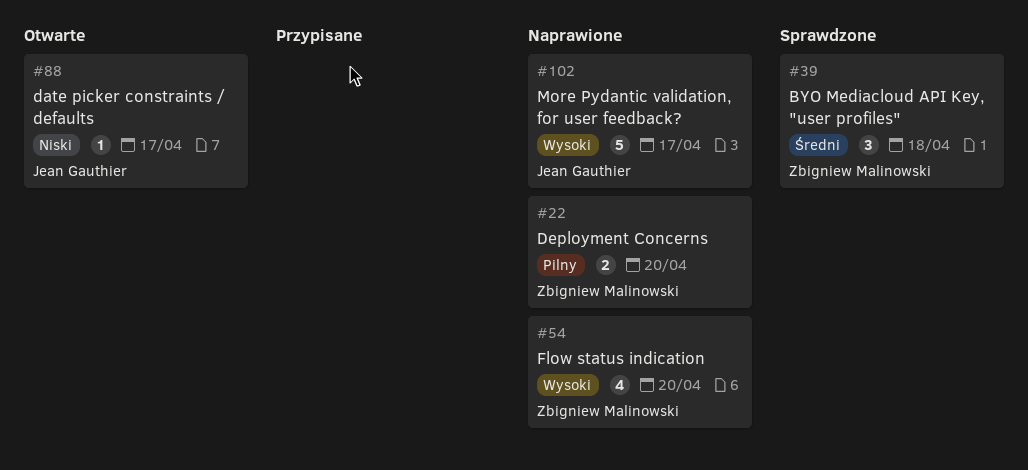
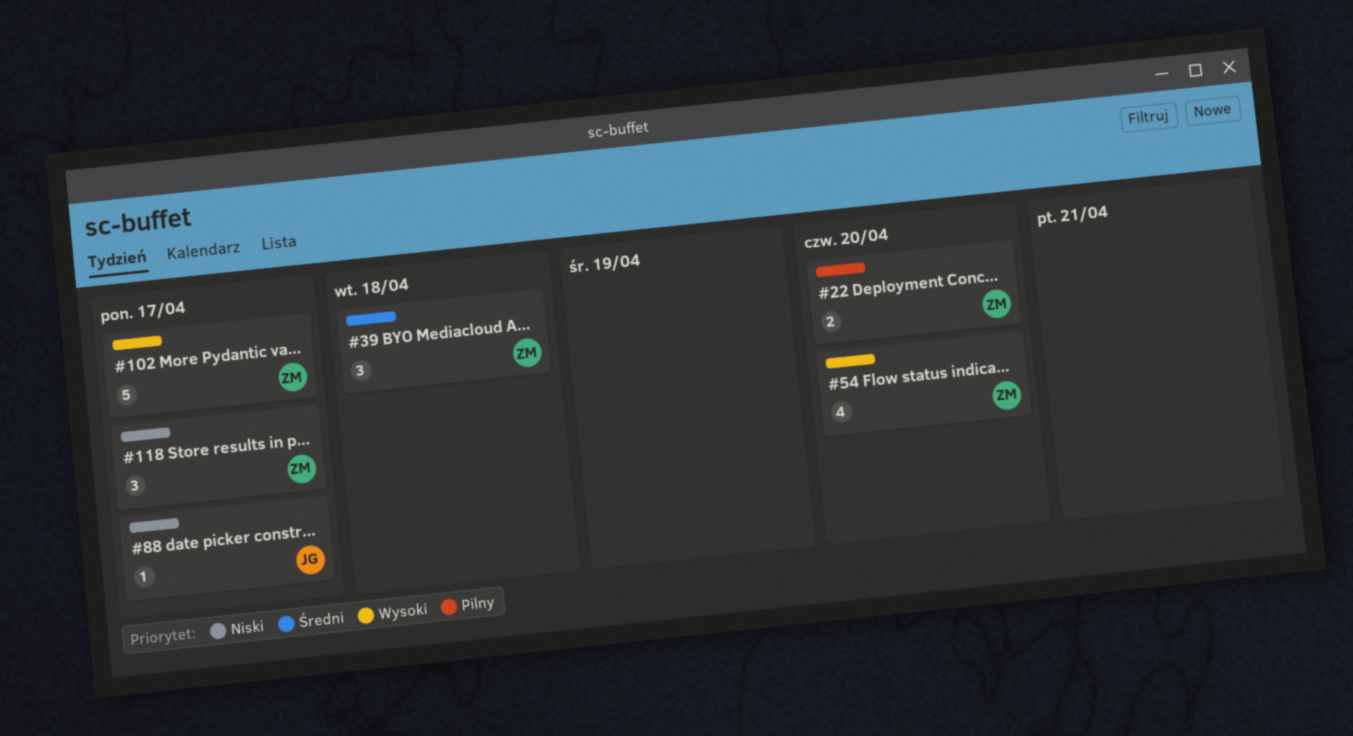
#102, owner: Jean Gauthier -> Zbigniew Malinowski
#118: none -> present

